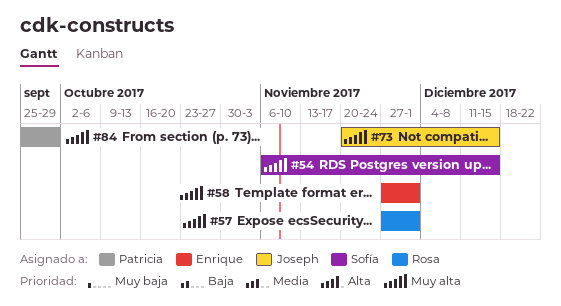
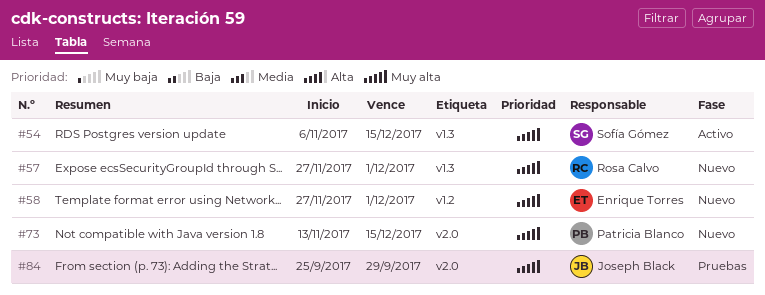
#73, owner: Joseph Black -> Patricia Blanco
#73, start: Nov 20 -> Nov 13
#84, owner: Patricia Blanco -> Joseph Black

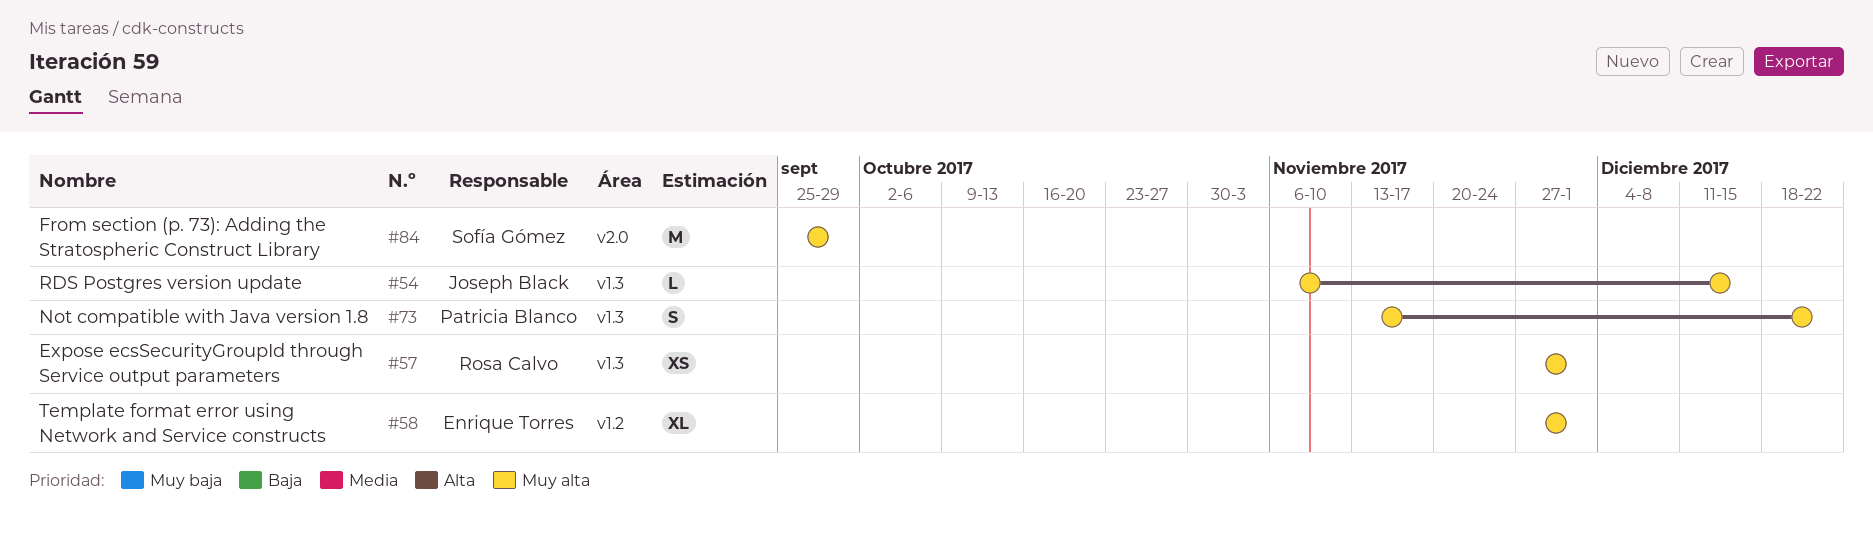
#54, owner: Sofía Gómez -> Joseph Black
#73, label: v2.0 -> v1.3
#73, due: Dec 15 -> Dec 22
#84, owner: Joseph Black -> Sofía Gómez

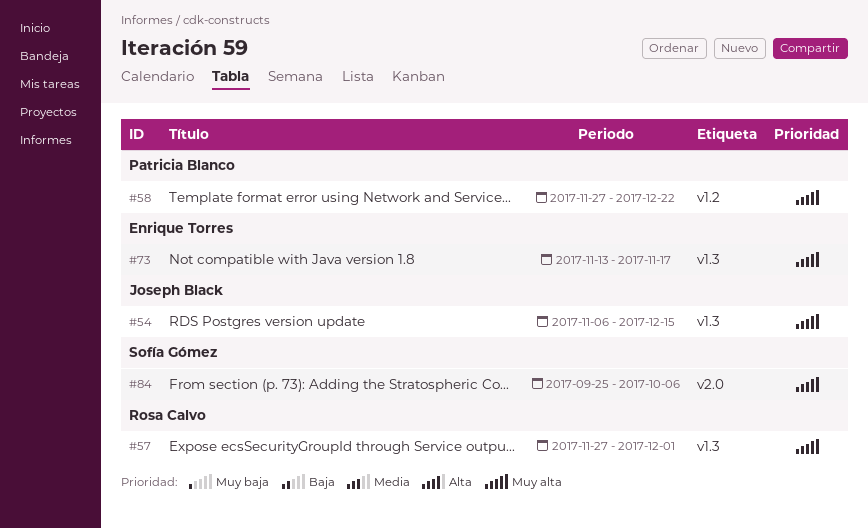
#58, owner: Enrique Torres -> Patricia Blanco
#58, due: Dec 1 -> Dec 22
#73, owner: Patricia Blanco -> Enrique Torres
#73, due: Dec 22 -> Nov 17
#84, due: Sep 29 -> Oct 6

